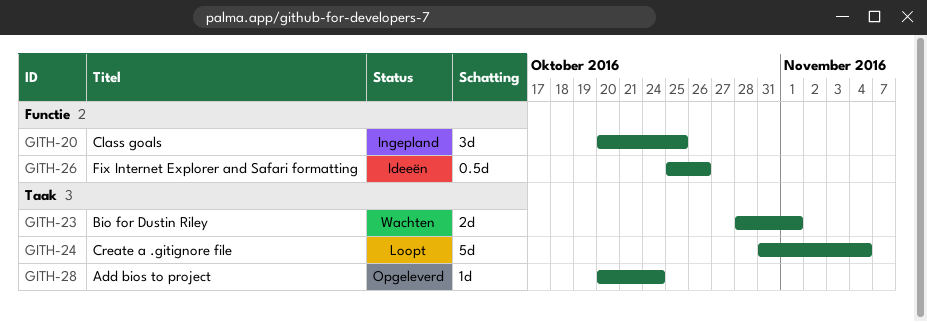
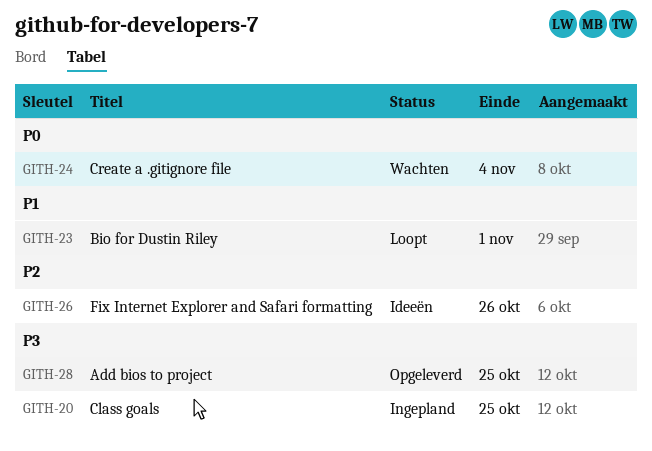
GITH-23, status: Wachten -> Loopt
GITH-24, status: Loopt -> Wachten
GITH-28, due: Oct 24 -> Oct 25

